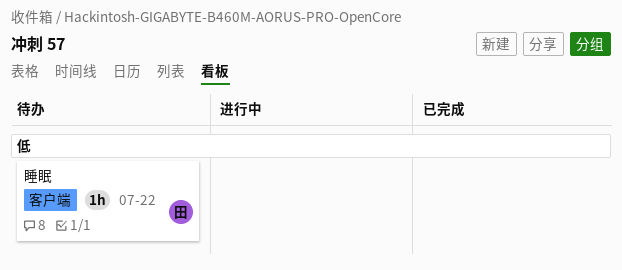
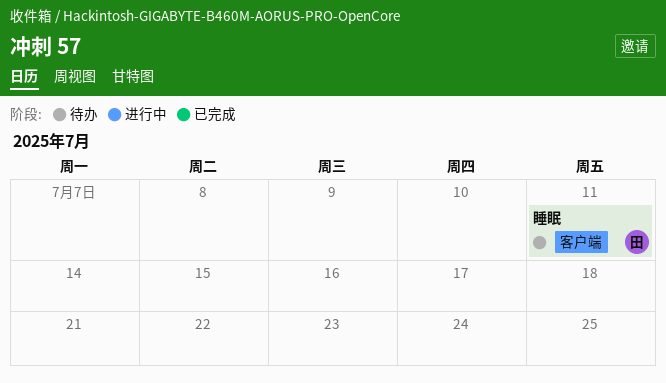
睡眠, due: Jul 22 -> Jul 11

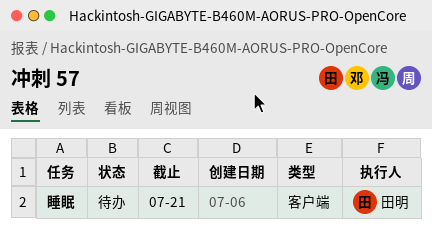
睡眠, due: Jul 11 -> Jul 21

